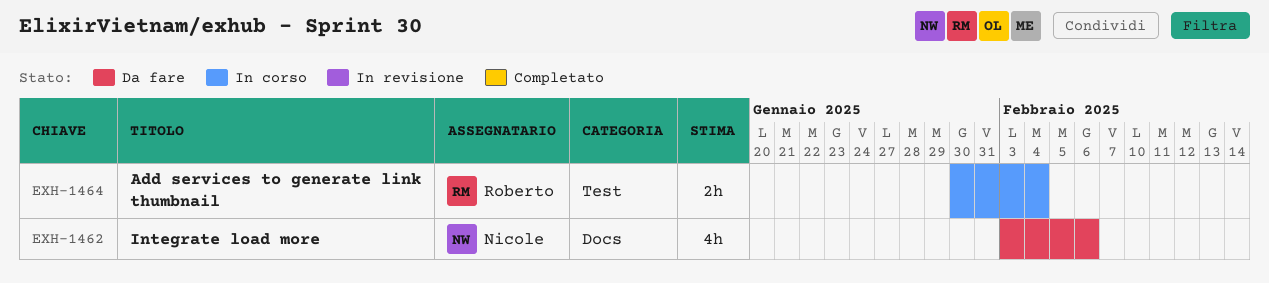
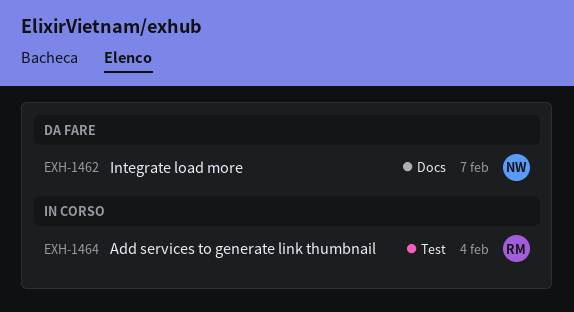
EXH-1462, due: Feb 6 -> Feb 7

